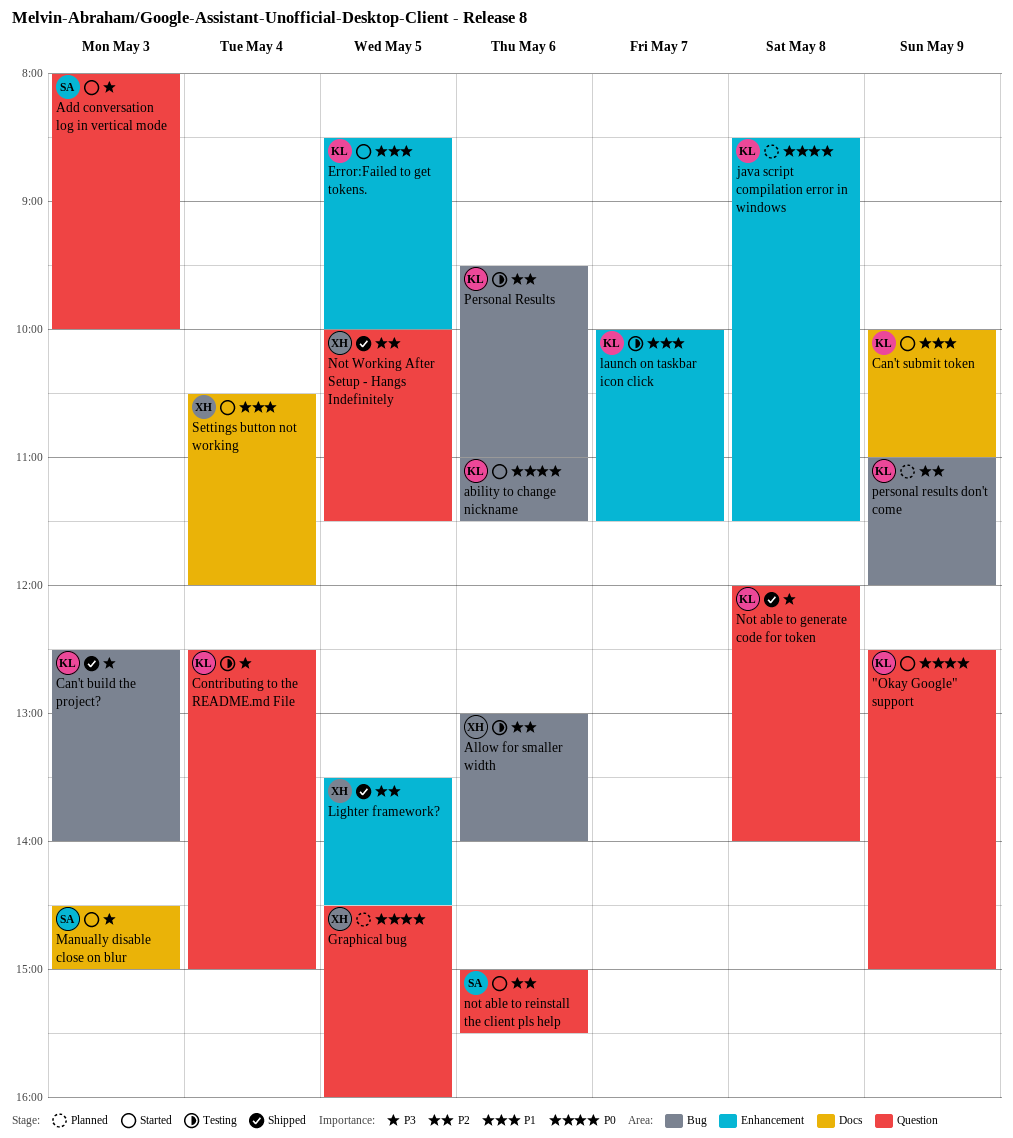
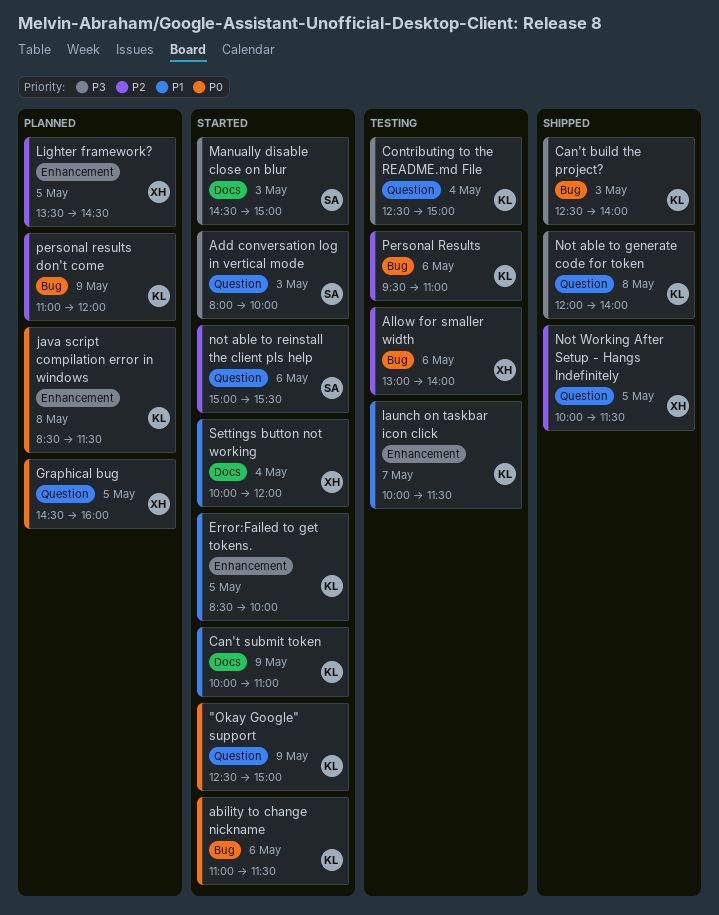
Lighter framework?, status: Shipped -> Planned
Settings button not working, begins: 10:30 -> 10:00

